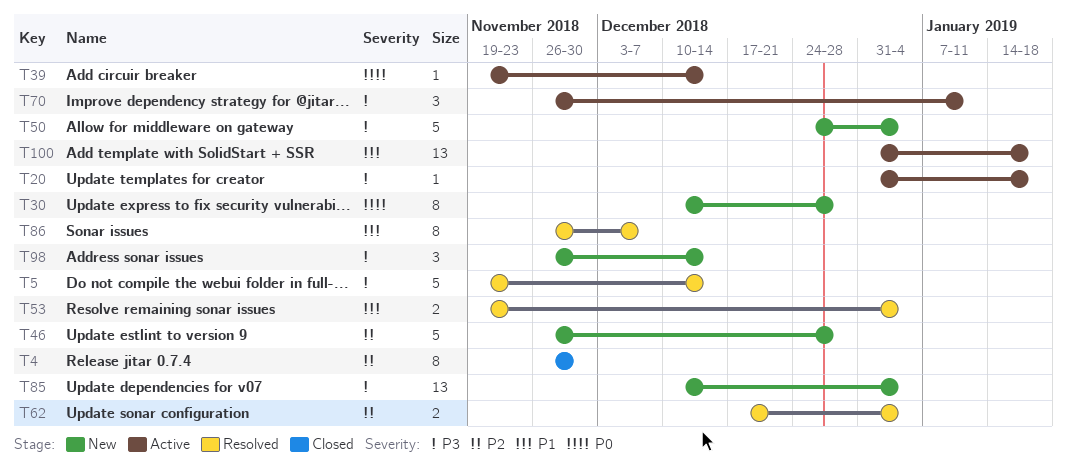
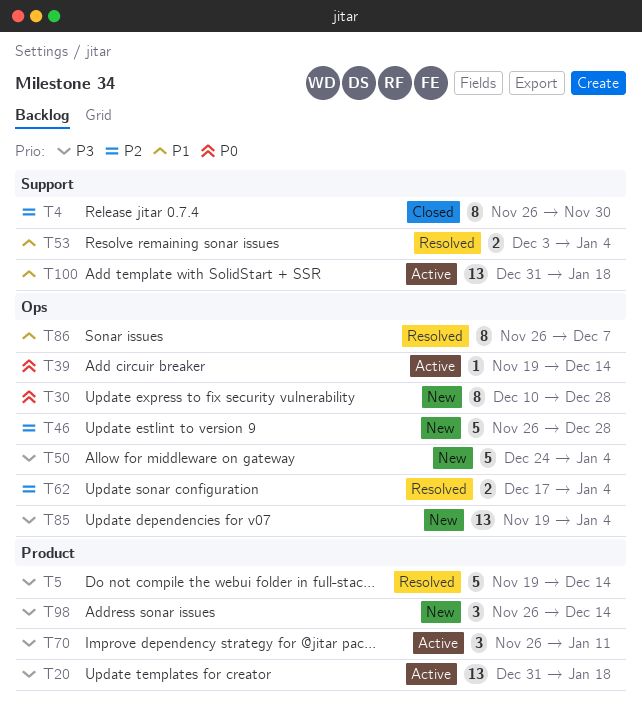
T20, estimate: 1 -> 13
T53, start: Nov 19 -> Dec 3
T85, start: Dec 10 -> Nov 19

